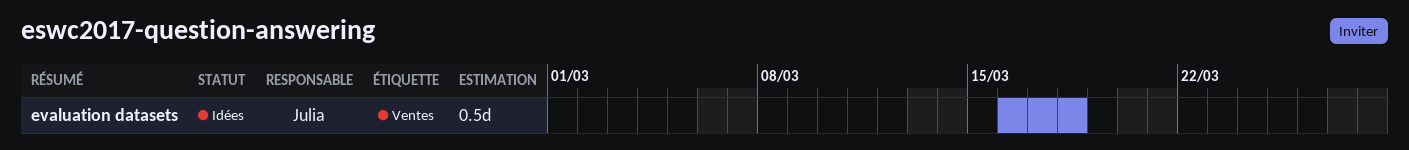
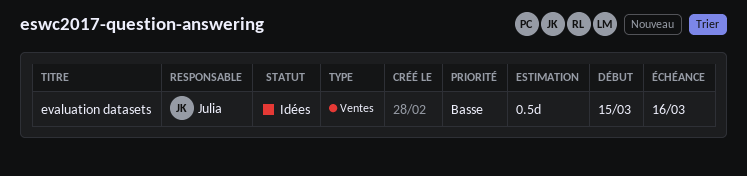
evaluation datasets, start: Mar 16 -> Mar 15
evaluation datasets, due: Mar 18 -> Mar 16

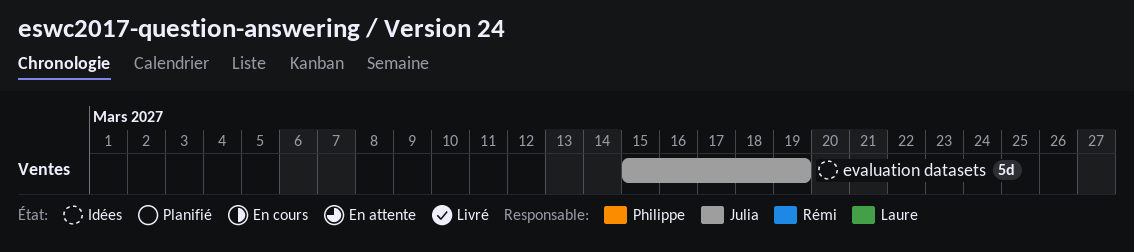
evaluation datasets, estimate: 0.5d -> 5d
evaluation datasets, due: Mar 16 -> Mar 19

